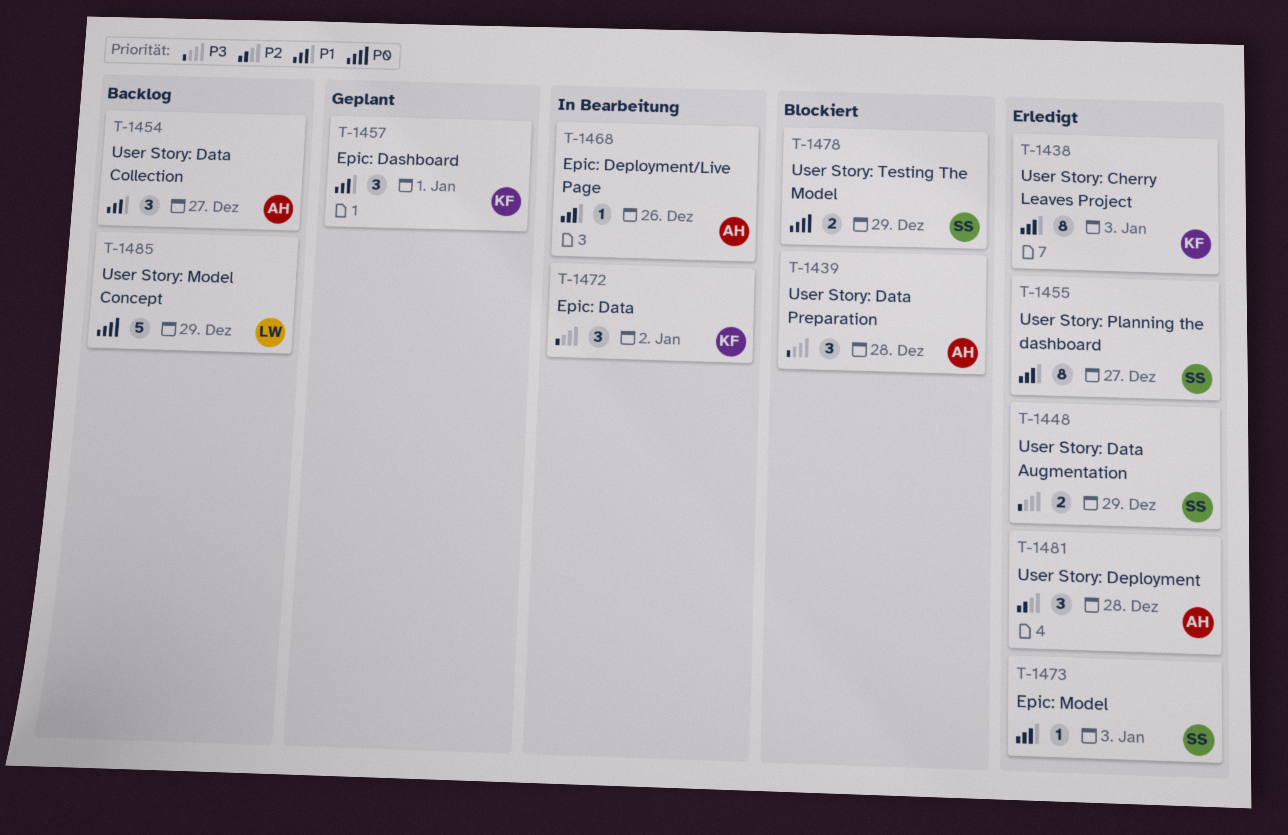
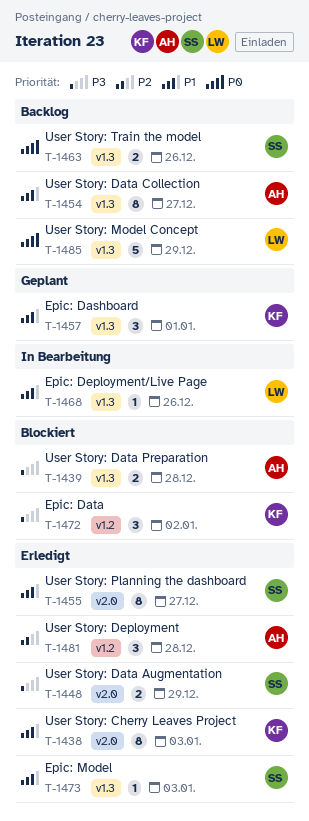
T-1439, estimate: 3 -> 2
T-1454, estimate: 3 -> 8
T-1463: none -> present
T-1468, owner: AH -> LW
T-1472, status: In Bearbeitung -> Blockiert
T-1478: present -> none

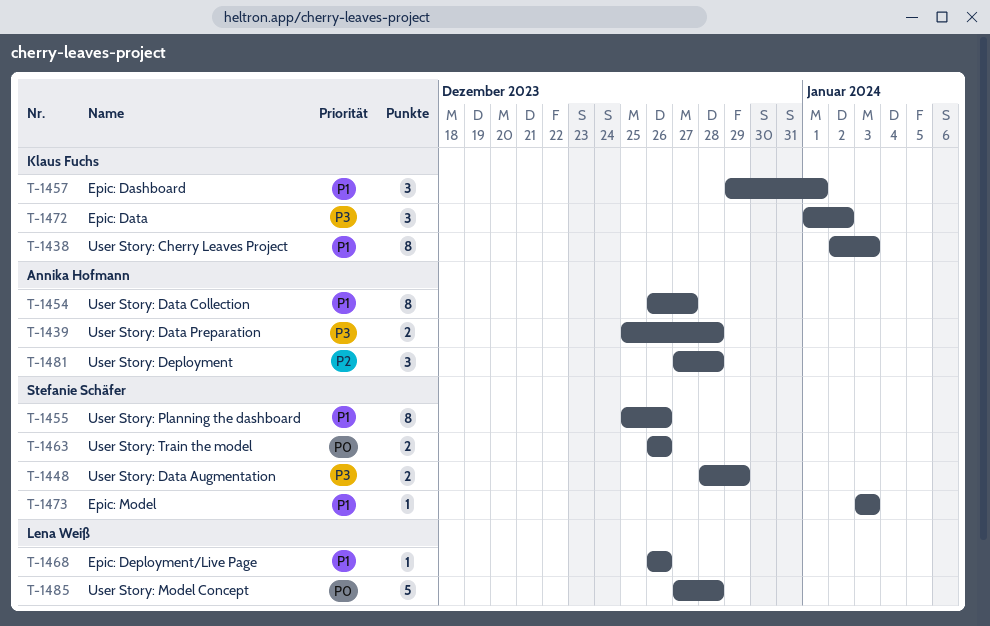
T-1455, due: Dec 27 -> Dec 26
T-1485, due: Dec 29 -> Dec 28

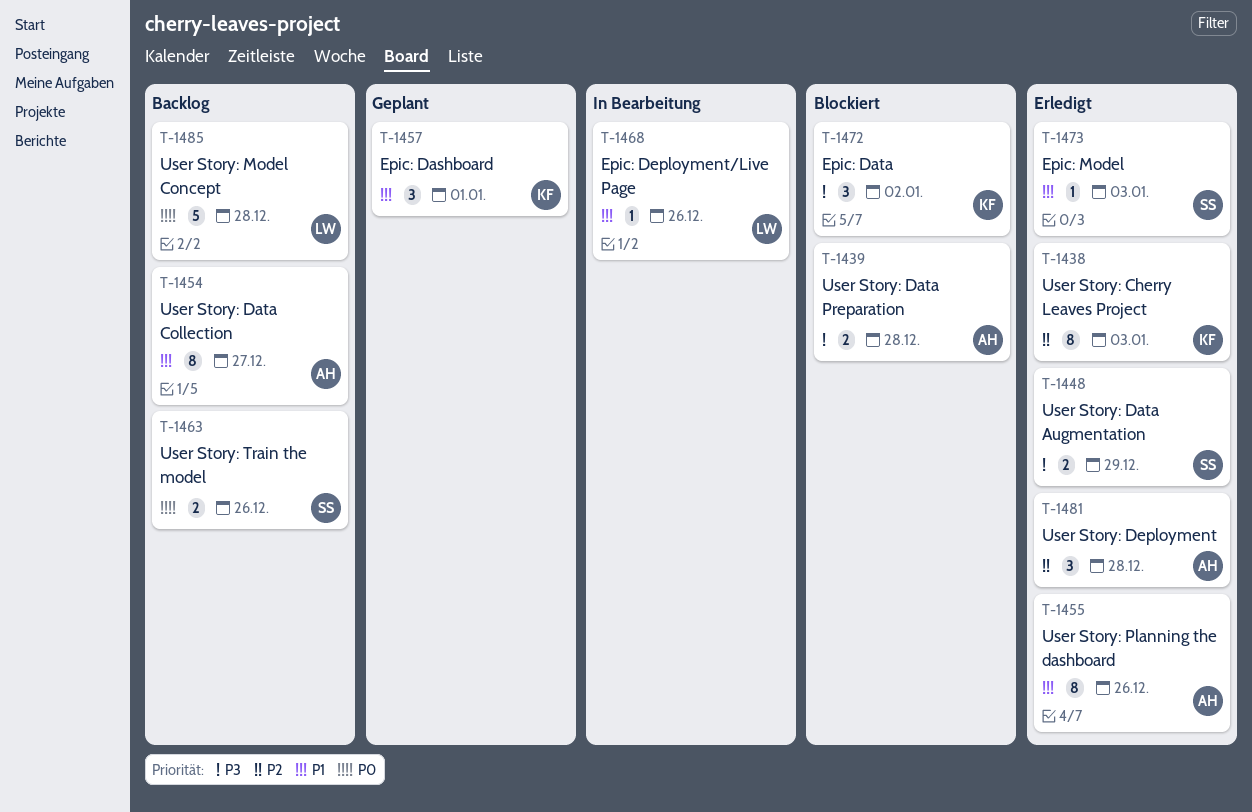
T-1438, priority: P1 -> P2
T-1455, owner: Stefanie Schäfer -> Annika Hofmann

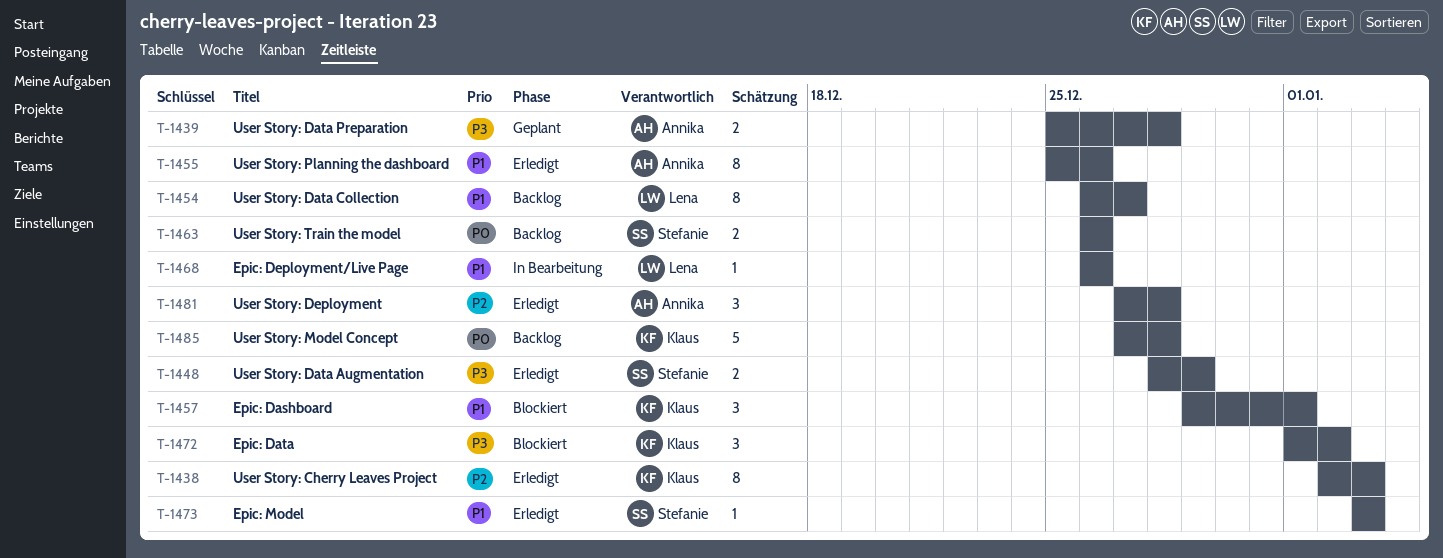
T-1439, status: Blockiert -> Geplant
T-1454, owner: Annika -> Lena
T-1457, status: Geplant -> Blockiert
T-1485, owner: Lena -> Klaus

